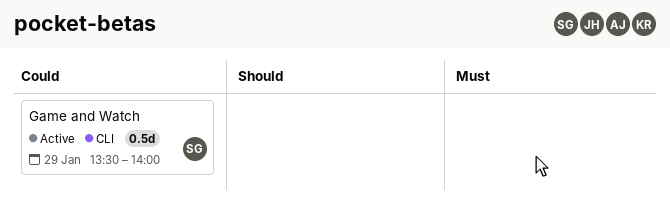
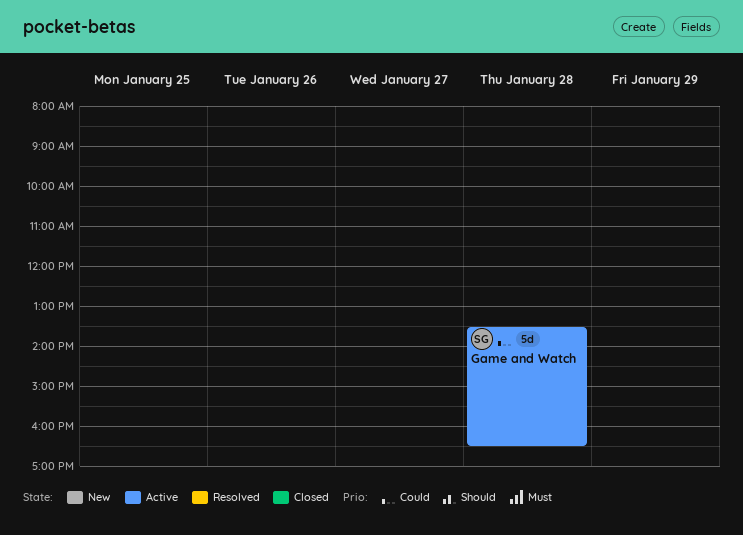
Game and Watch, estimate: 0.5d -> 5d
Game and Watch, day: Jan 29 -> Jan 28
Game and Watch, ends: 14:00 -> 16:30

